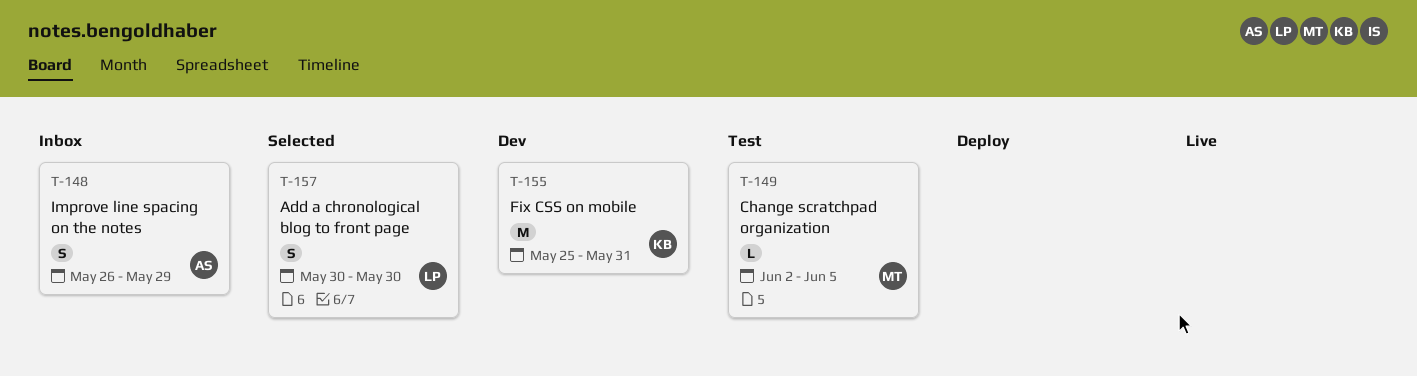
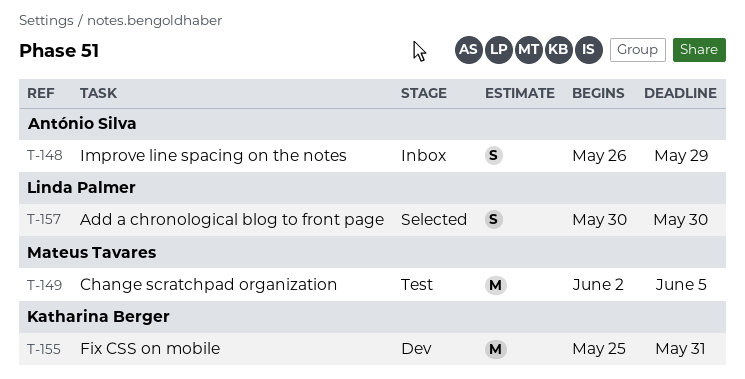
T-149, estimate: L -> M

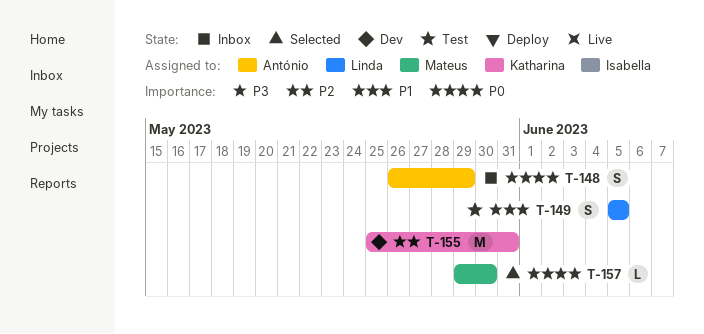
T-149, owner: Mateus Tavares -> Linda Palmer
T-149, estimate: M -> S
T-149, start: Jun 2 -> Jun 5
T-157, owner: Linda Palmer -> Mateus Tavares
T-157, estimate: S -> L
T-157, start: May 30 -> May 29

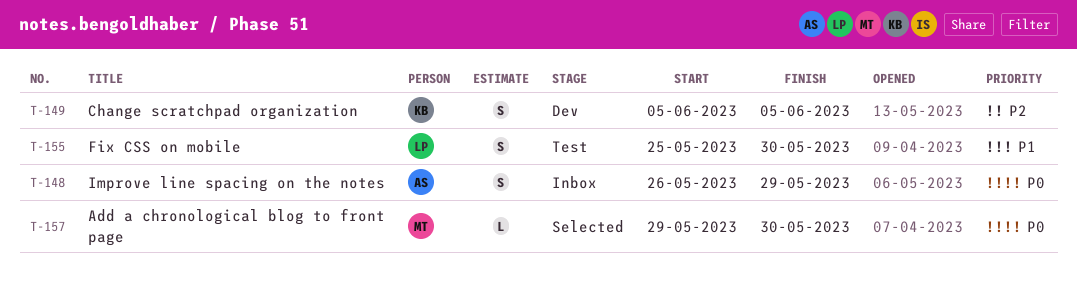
T-149, status: Test -> Dev
T-149, owner: Linda -> Katharina
T-149, priority: P1 -> P2
T-155, status: Dev -> Test
T-155, owner: Katharina -> Linda
T-155, priority: P2 -> P1
T-155, estimate: M -> S
T-155, due: May 31 -> May 30

